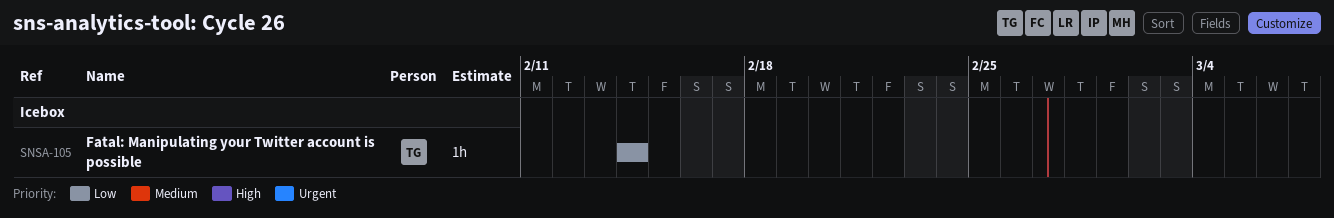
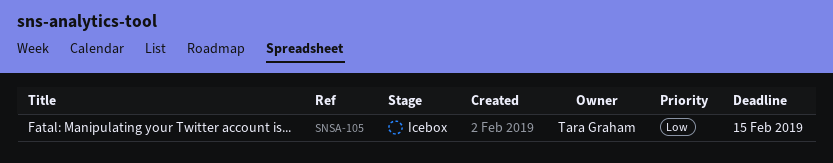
SNSA-105, due: Feb 14 -> Feb 15

